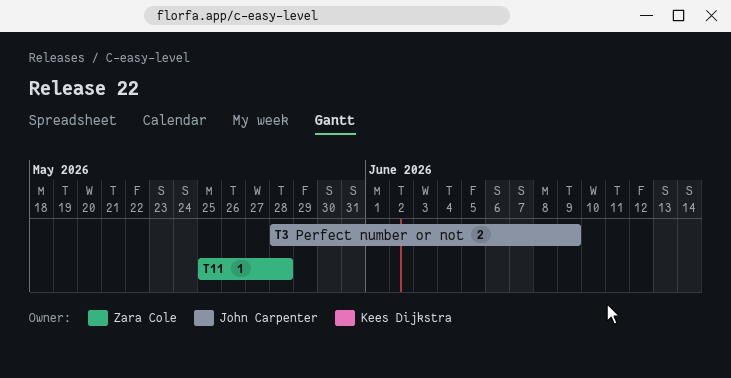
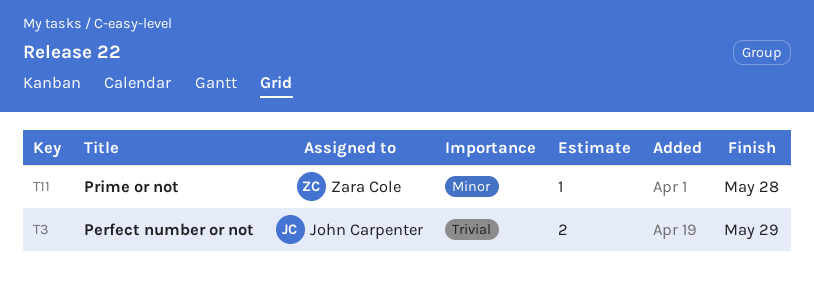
T3, due: Jun 9 -> May 29

